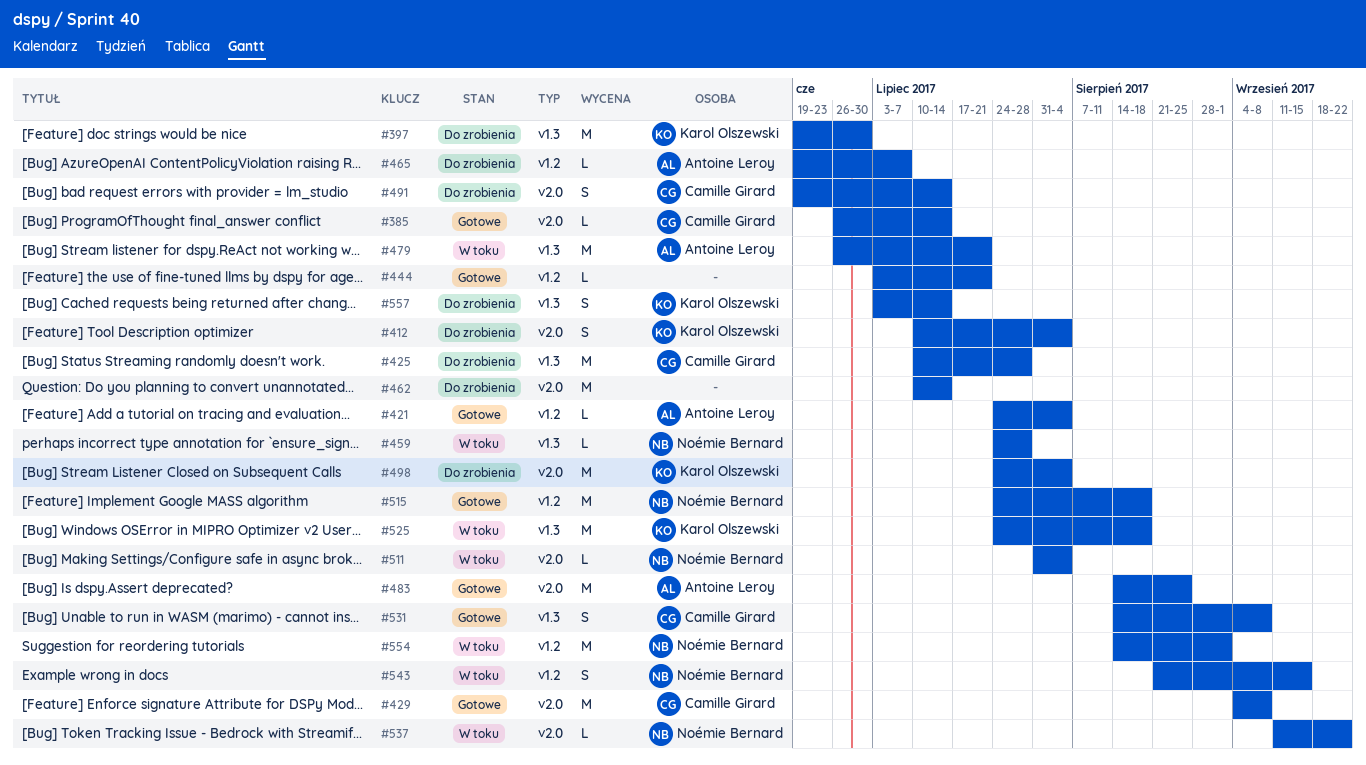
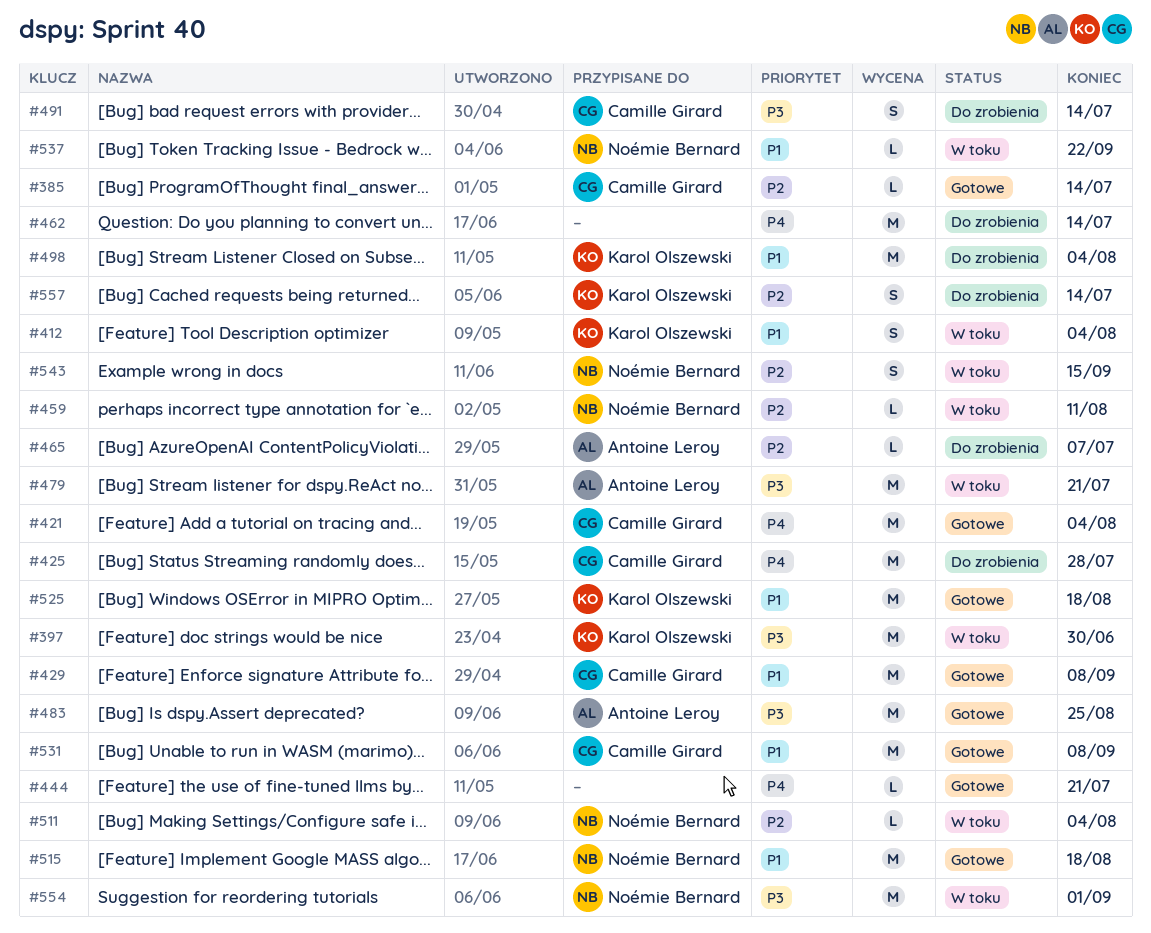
#397, status: Do zrobienia -> W toku
#412, status: Do zrobienia -> W toku
#421, owner: Antoine Leroy -> Camille Girard
#421, estimate: L -> M
#459, due: Jul 28 -> Aug 11
#525, status: W toku -> Gotowe
#531, estimate: S -> M

